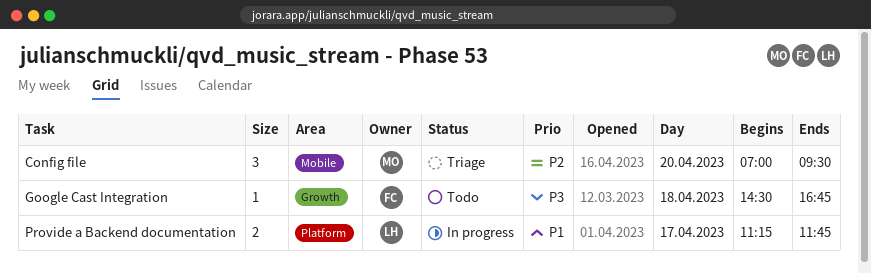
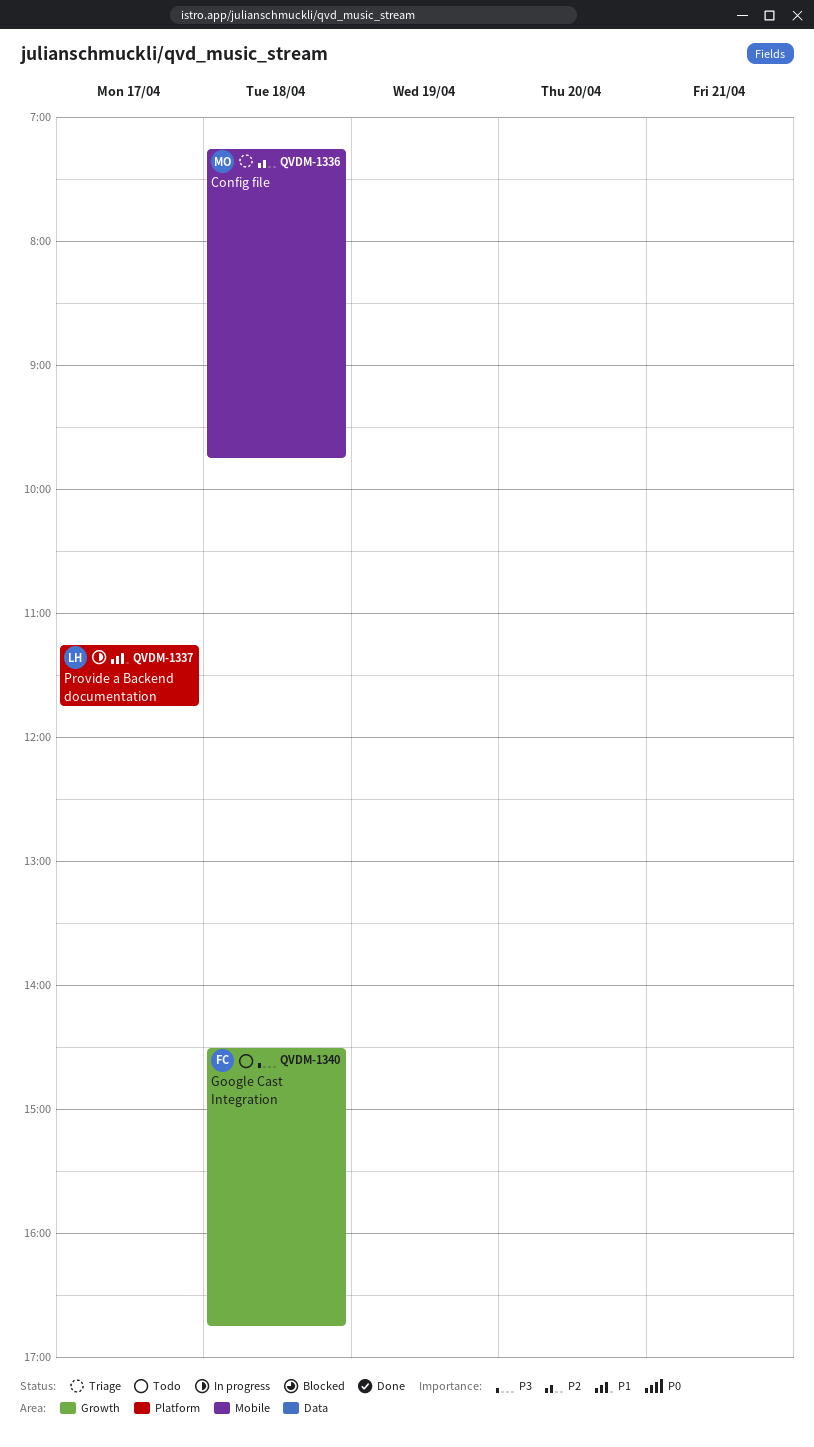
Config file, day: Apr 20 -> Apr 18
Config file, begins: 07:00 -> 07:15
Config file, ends: 09:30 -> 09:45

